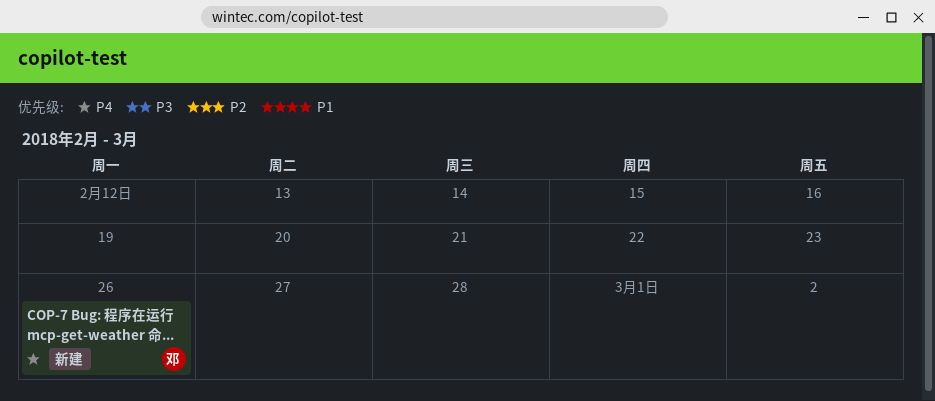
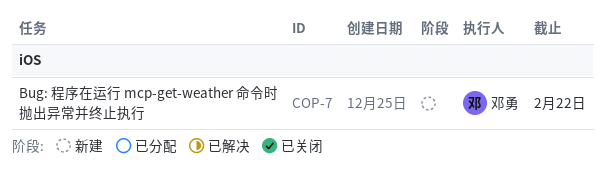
COP-7, due: Feb 26 -> Feb 22

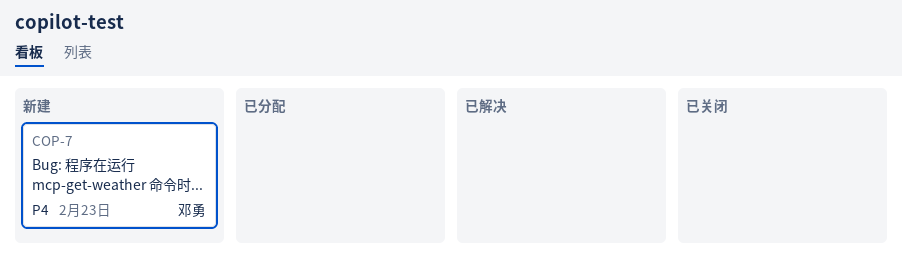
COP-7, due: Feb 22 -> Feb 23

